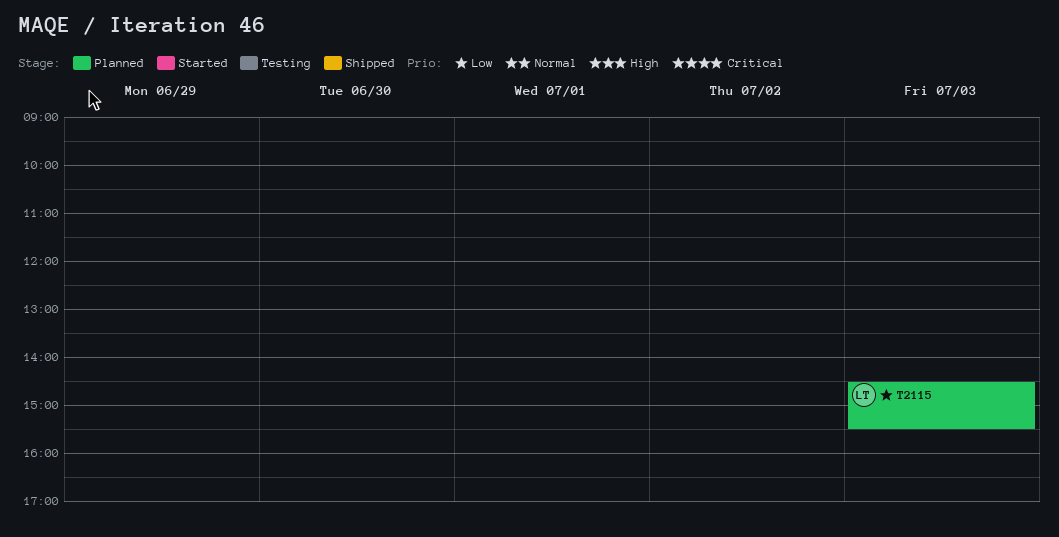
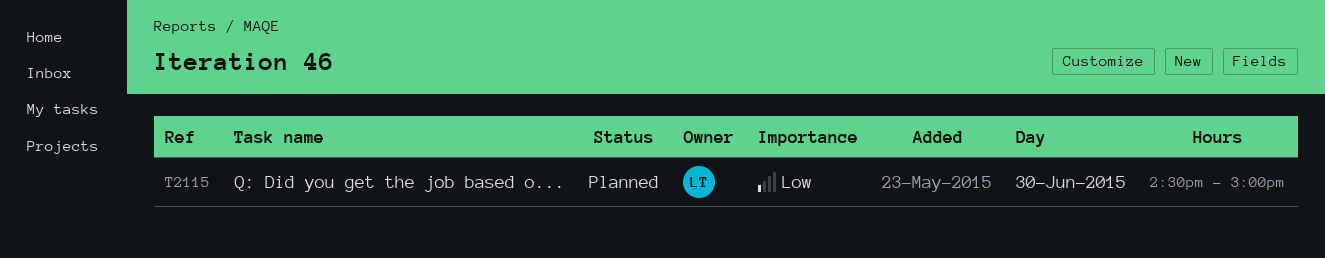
T2115, day: Jul 3 -> Jun 30
T2115, ends: 15:30 -> 15:00

